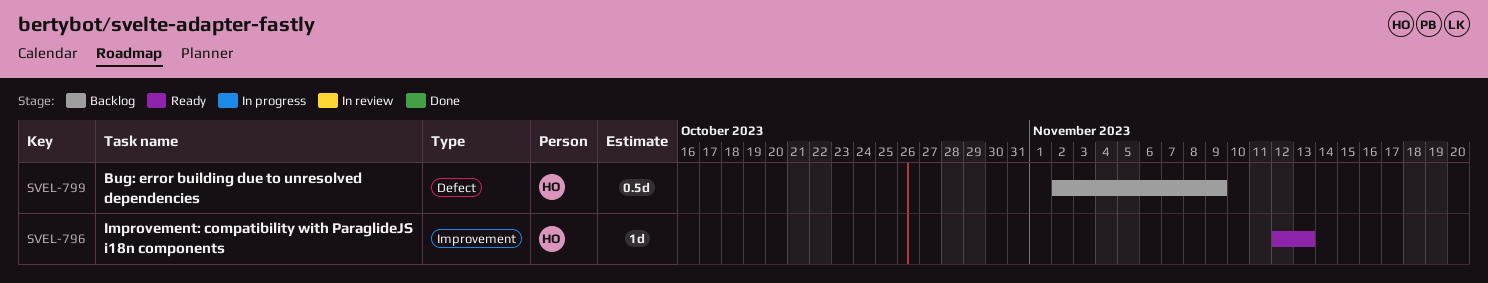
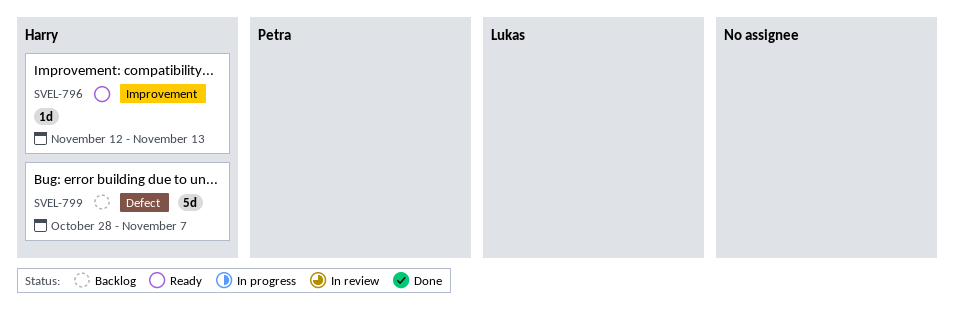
SVEL-799, estimate: 0.5d -> 5d
SVEL-799, start: Nov 2 -> Oct 28
SVEL-799, due: Nov 9 -> Nov 7

